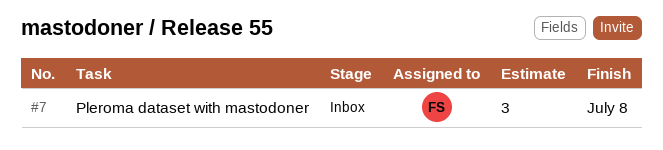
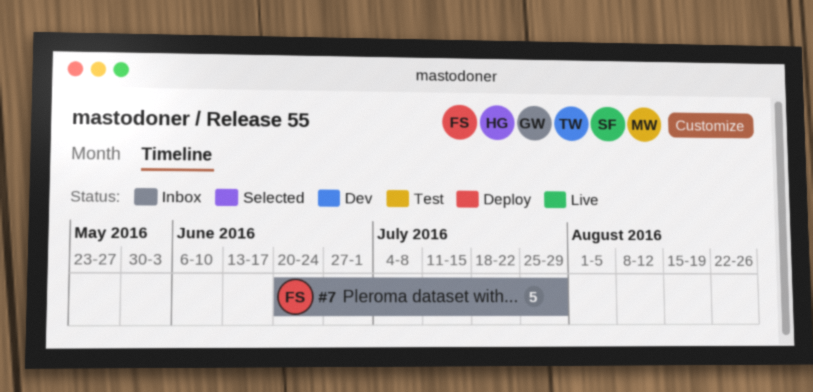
#7, estimate: 3 -> 5
#7, due: Jul 8 -> Jul 29

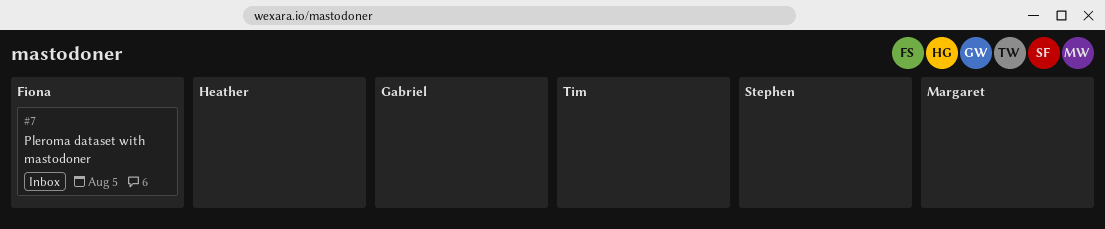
#7, due: Jul 29 -> Aug 5

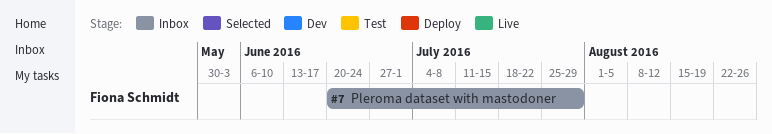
#7, due: Aug 5 -> Jul 29

